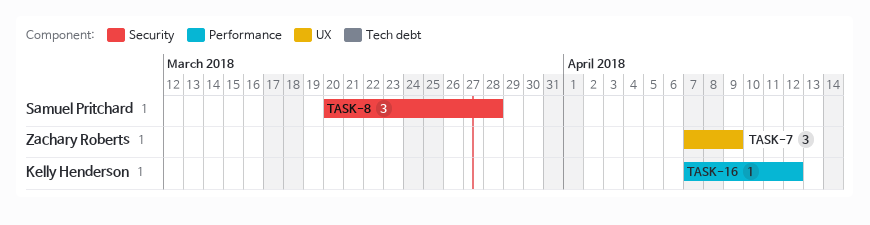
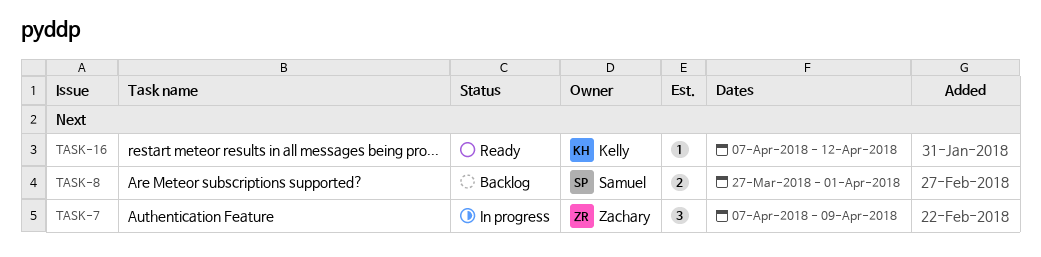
TASK-8, estimate: 3 -> 2
TASK-8, start: Mar 20 -> Mar 27
TASK-8, due: Mar 28 -> Apr 1

